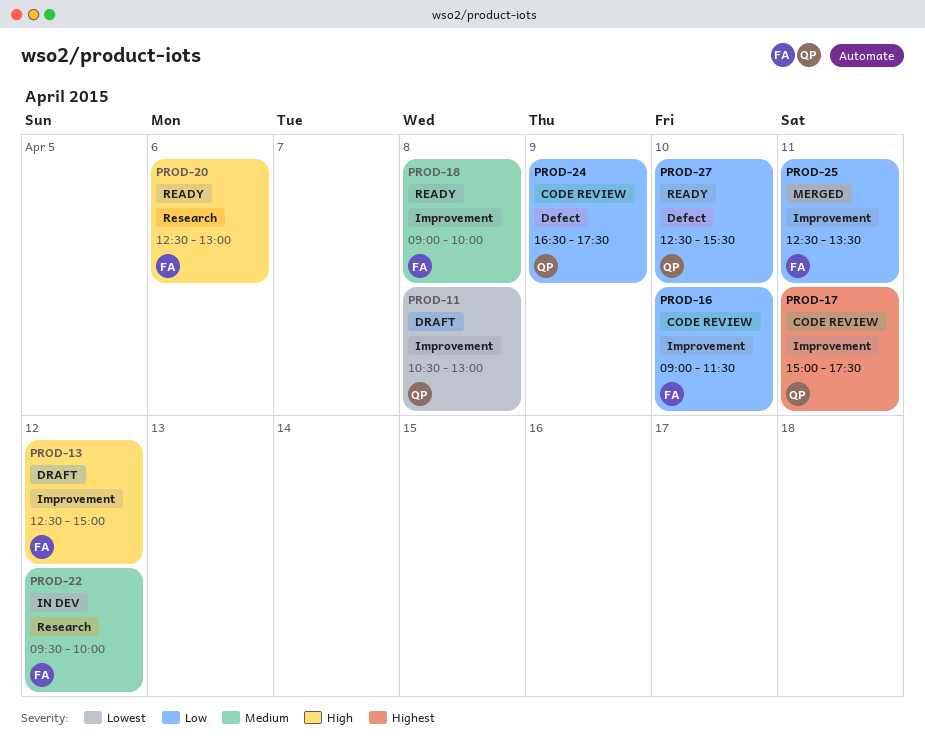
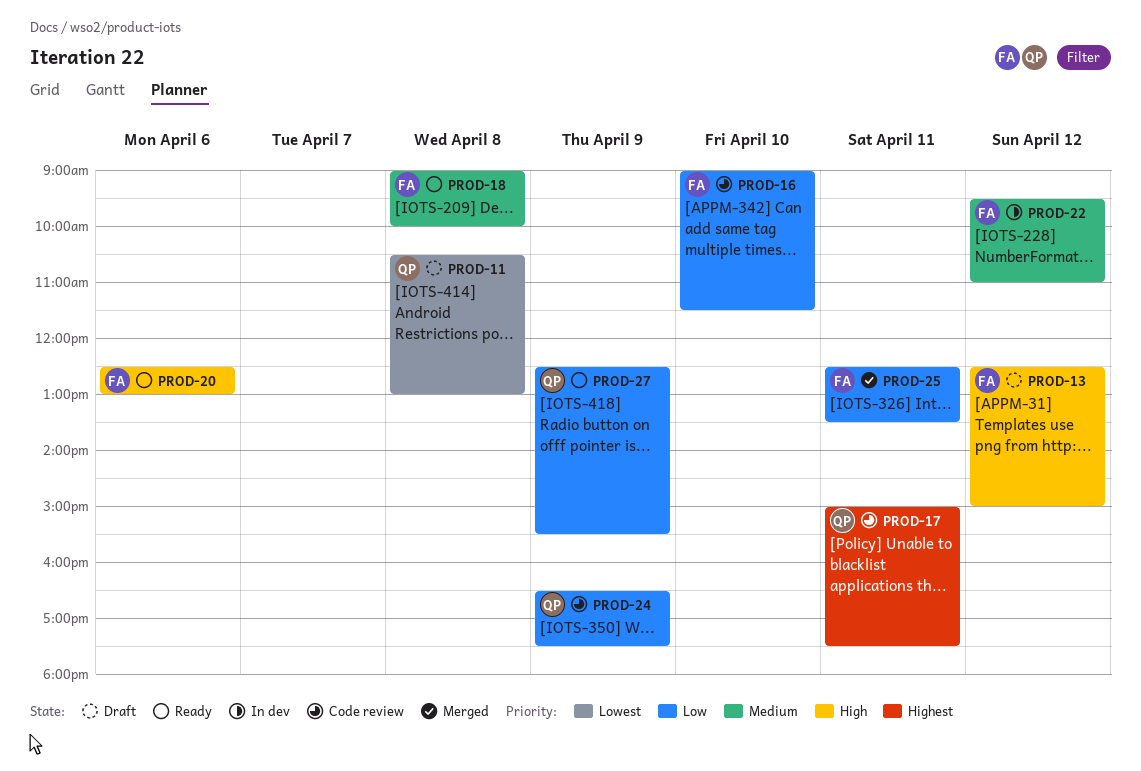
PROD-22, ends: 10:00 -> 11:00
PROD-27, day: Apr 10 -> Apr 9

